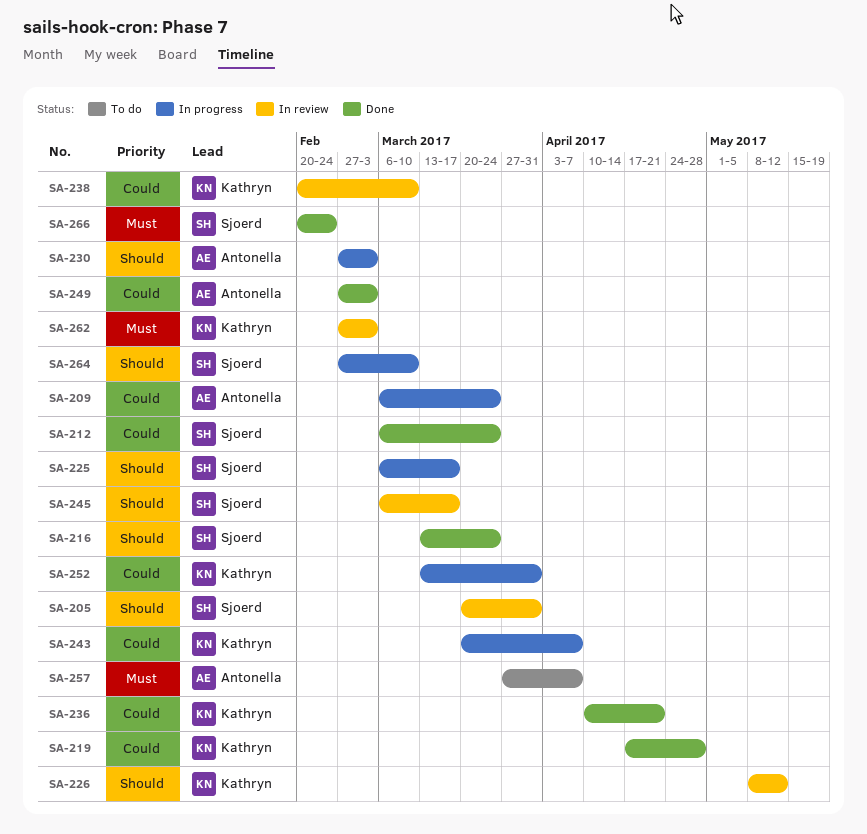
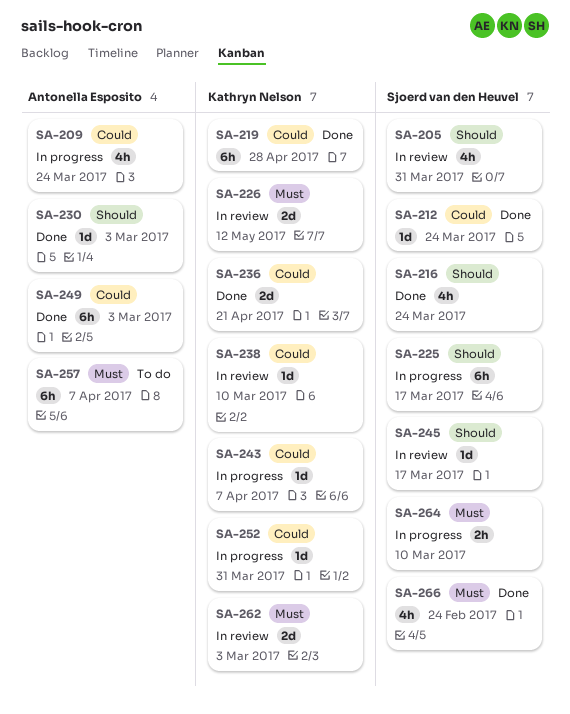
SA-226, priority: Should -> Must
SA-230, status: In progress -> Done
SA-264, priority: Should -> Must

